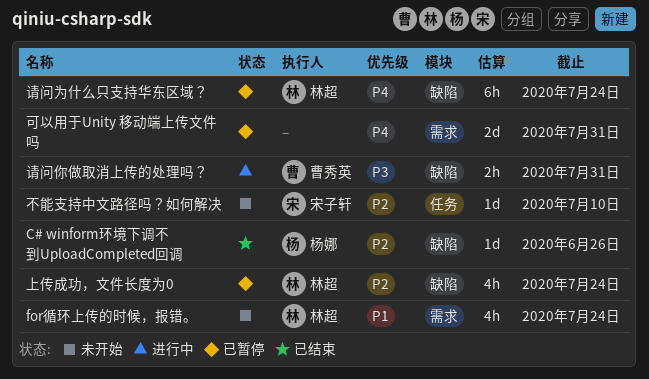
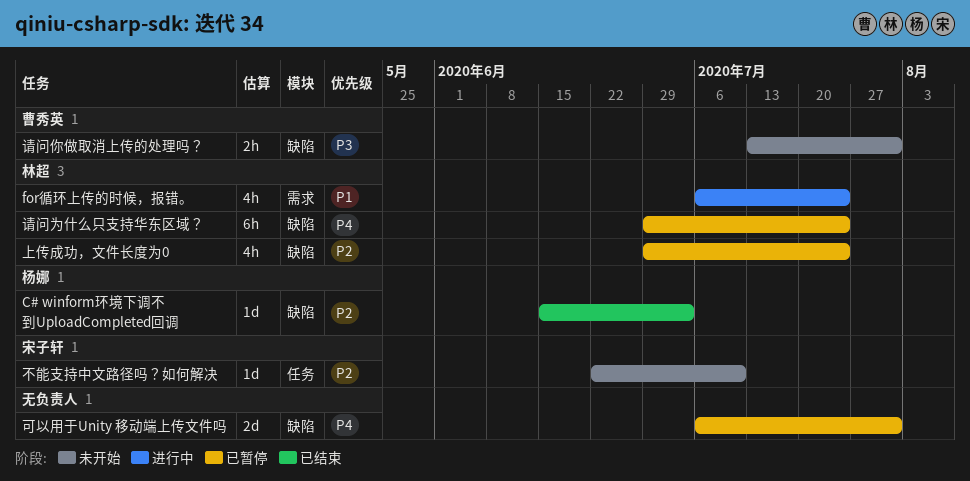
C# winform环境下调不到UploadCompleted回调, due: Jun 26 -> Jul 3
for循环上传的时候，报错。, status: 未开始 -> 进行中
可以用于Unity 移动端上传文件吗, label: 需求 -> 缺陷
请问你做取消上传的处理吗？, status: 进行中 -> 未开始

